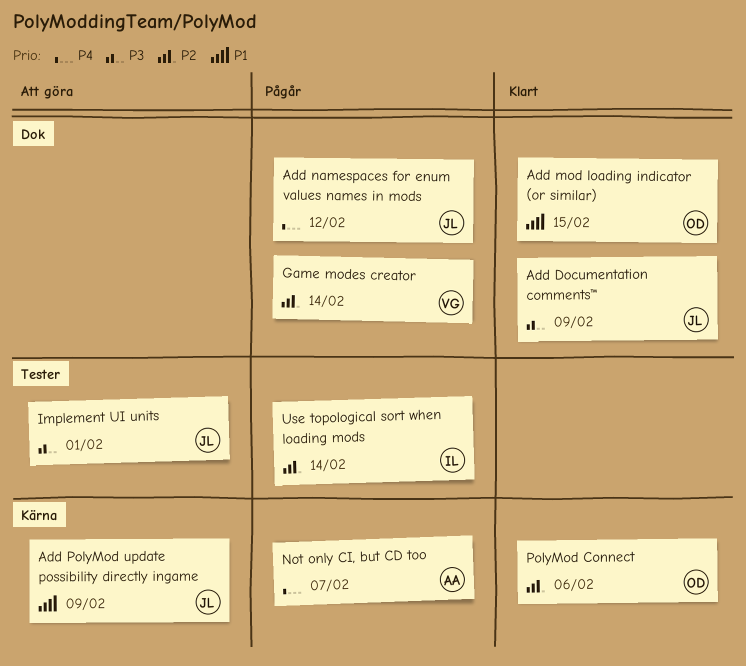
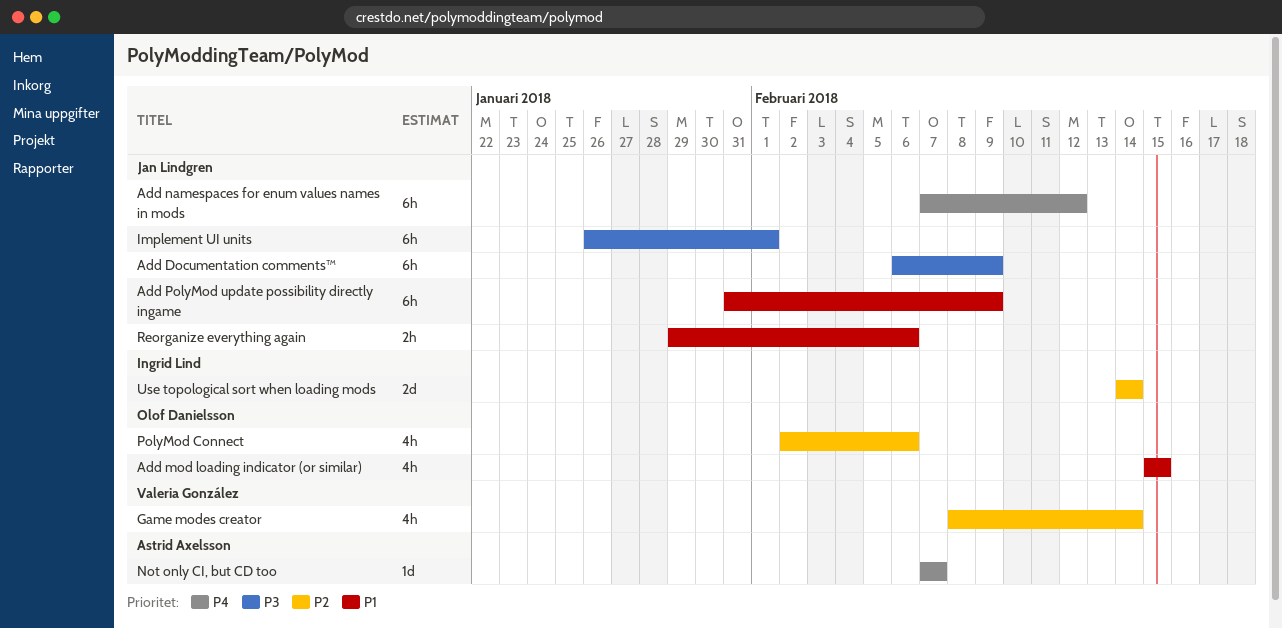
Reorganize everything again: none -> present

